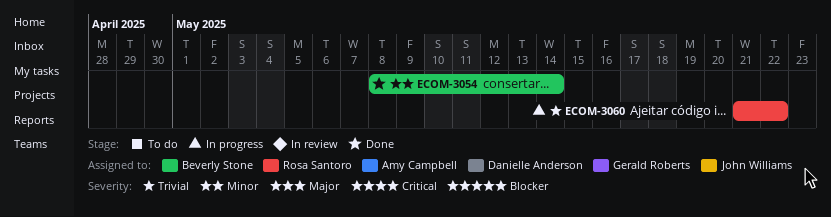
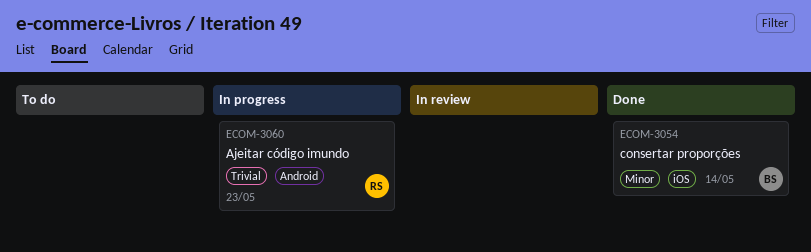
ECOM-3060, due: May 22 -> May 23

